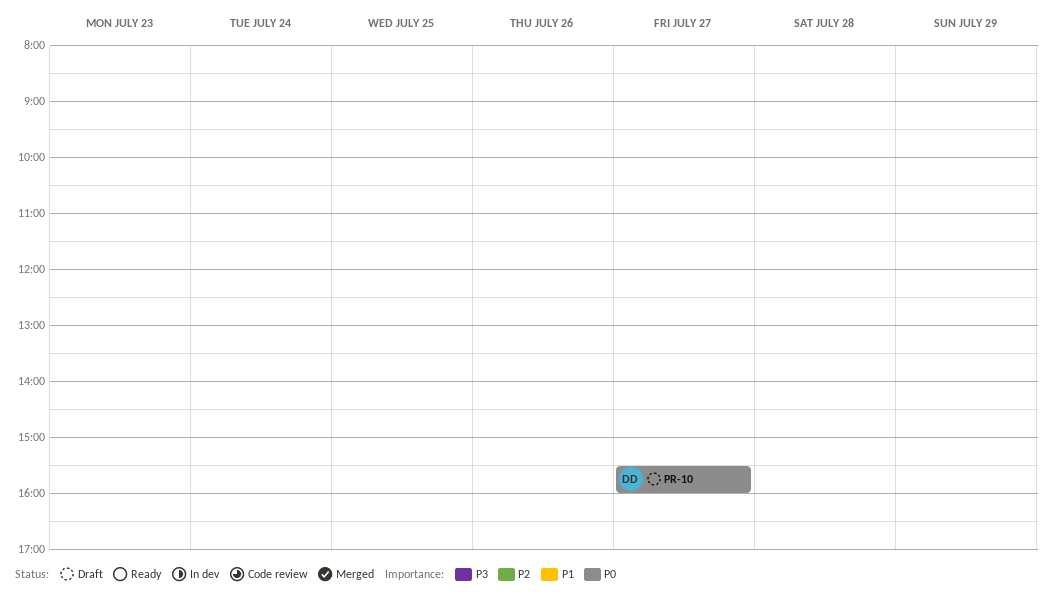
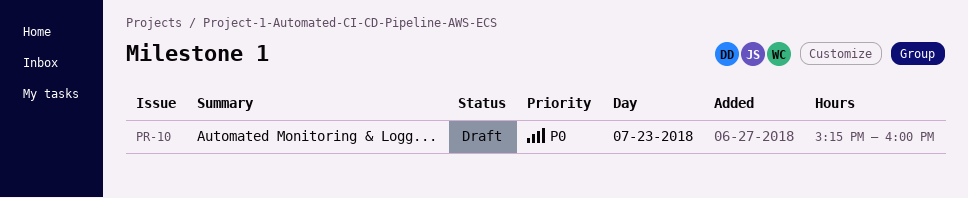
PR-10, day: Jul 27 -> Jul 23
PR-10, begins: 15:30 -> 15:15

